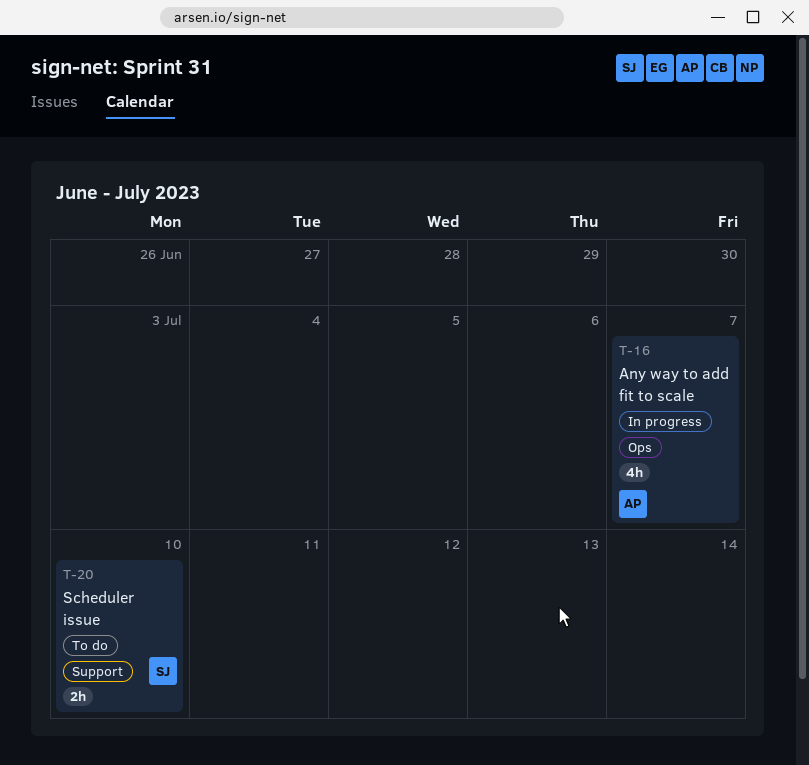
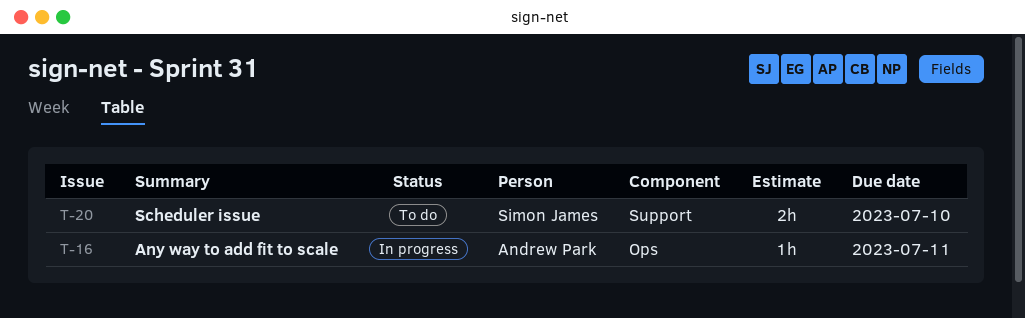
T-16, estimate: 4h -> 1h
T-16, due: Jul 7 -> Jul 11

